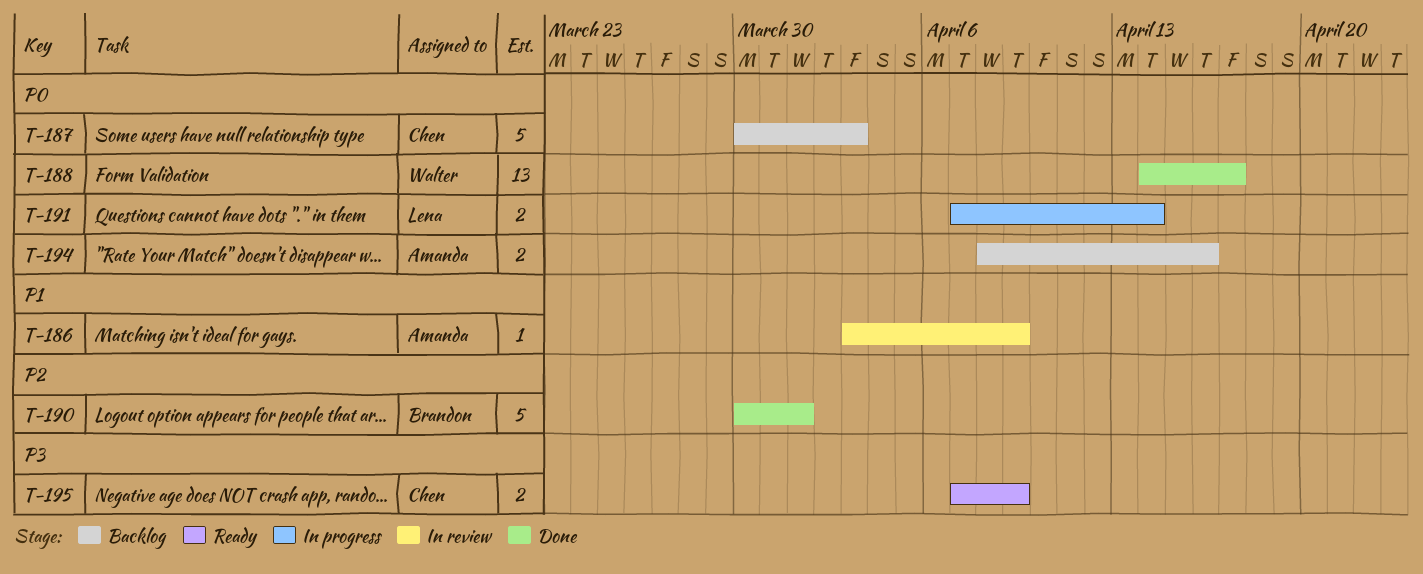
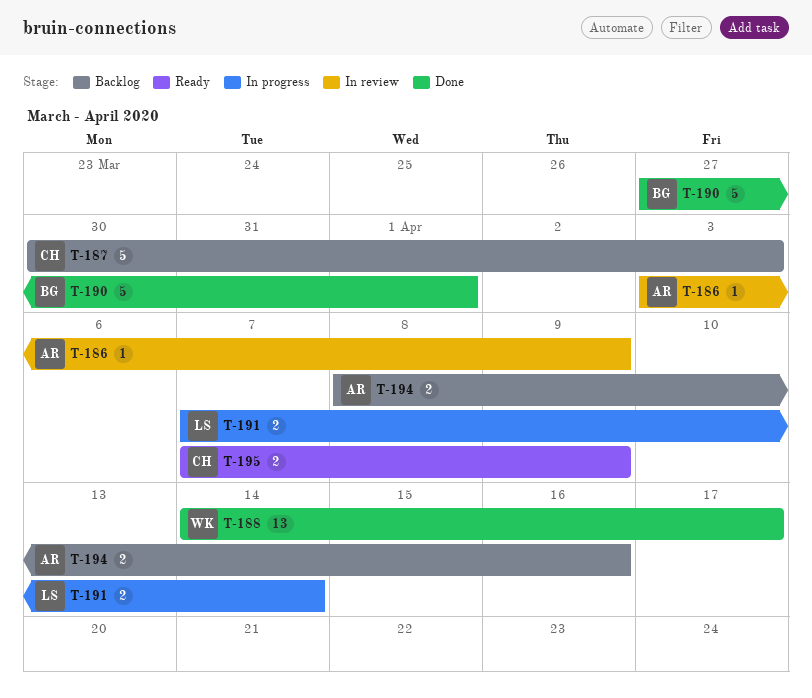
T-190, start: Mar 30 -> Mar 27

